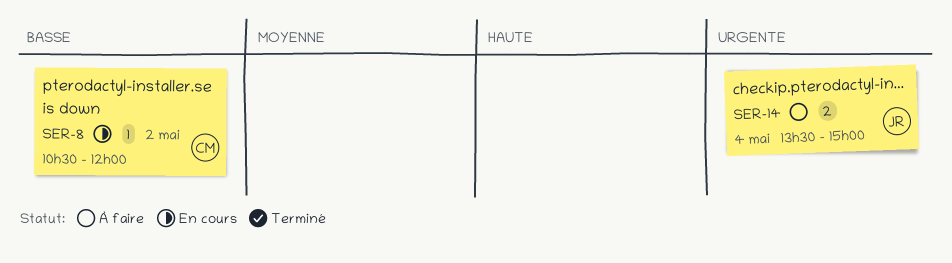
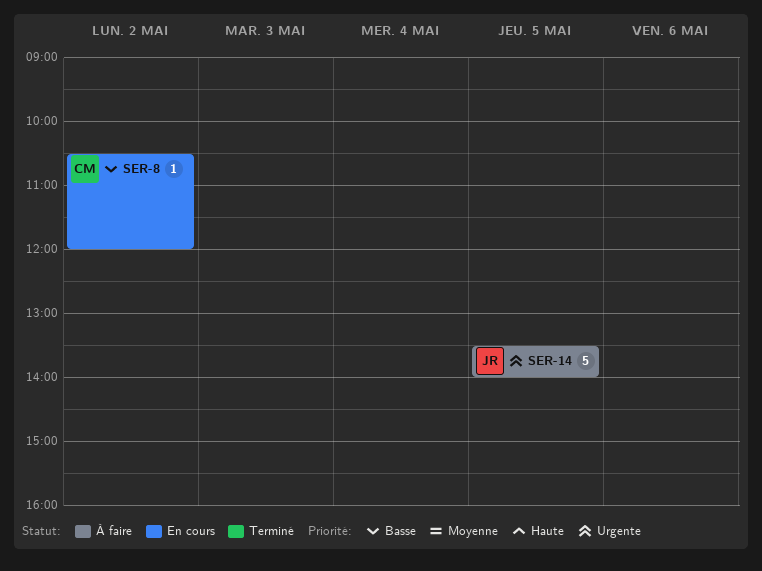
SER-14, estimate: 2 -> 5
SER-14, day: May 4 -> May 5
SER-14, ends: 15:00 -> 14:00

